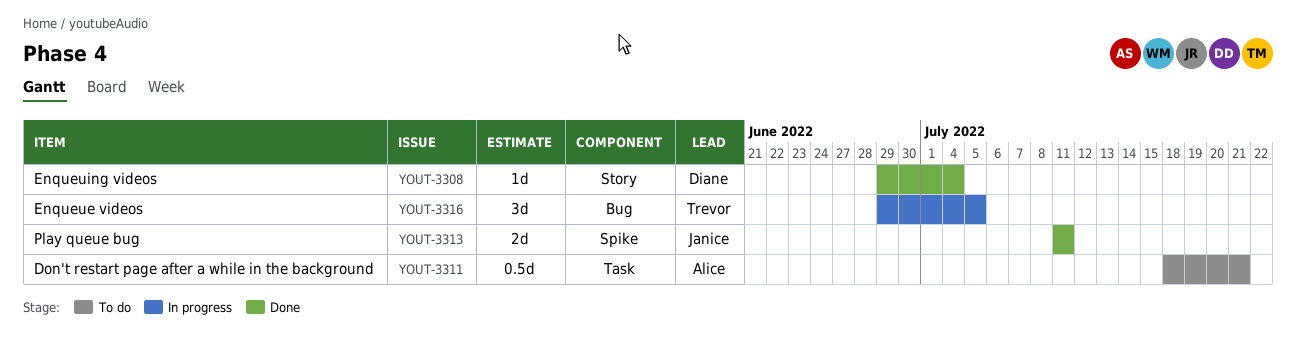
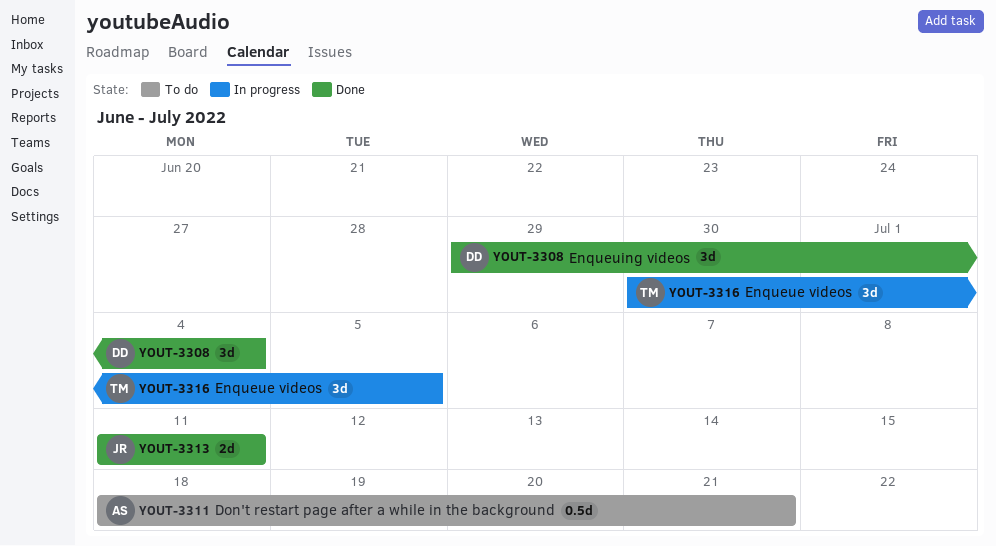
YOUT-3308, estimate: 1d -> 3d
YOUT-3316, start: Jun 29 -> Jun 30

